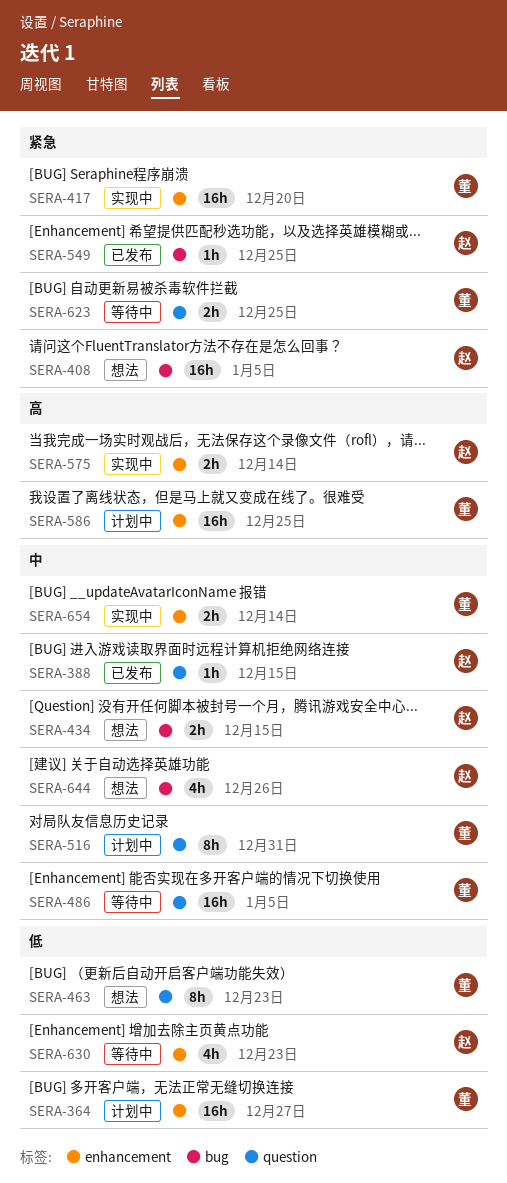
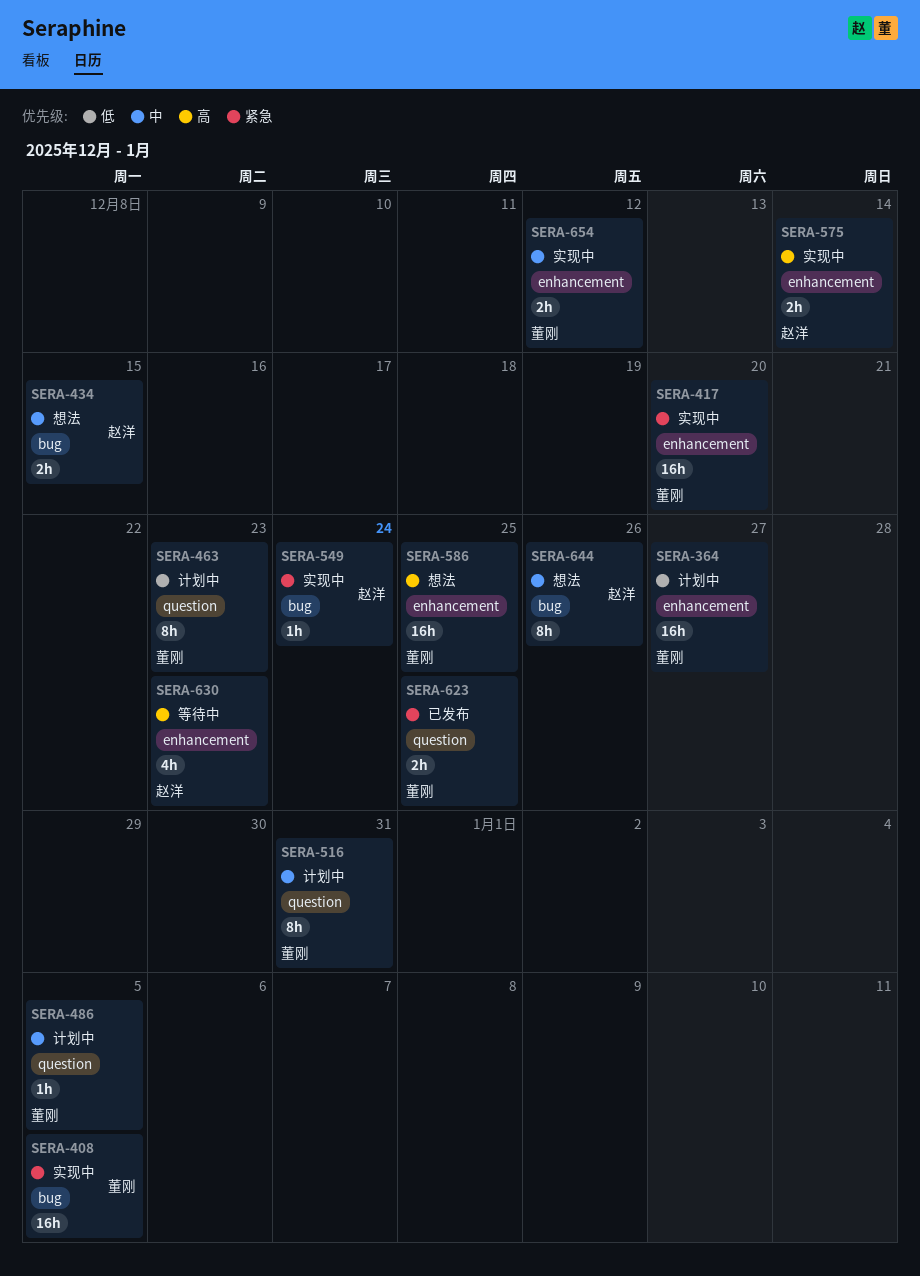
SERA-388: present -> none
SERA-408, status: 想法 -> 实现中
SERA-408, owner: 赵洋 -> 董刚
SERA-463, status: 想法 -> 计划中
SERA-486, status: 等待中 -> 计划中
SERA-486, estimate: 16h -> 1h
SERA-549, status: 已发布 -> 实现中
SERA-549, due: Dec 25 -> Dec 24
SERA-586, status: 计划中 -> 想法
SERA-623, status: 等待中 -> 已发布
SERA-630, priority: 低 -> 高
SERA-644, estimate: 4h -> 8h
SERA-654, due: Dec 14 -> Dec 12

